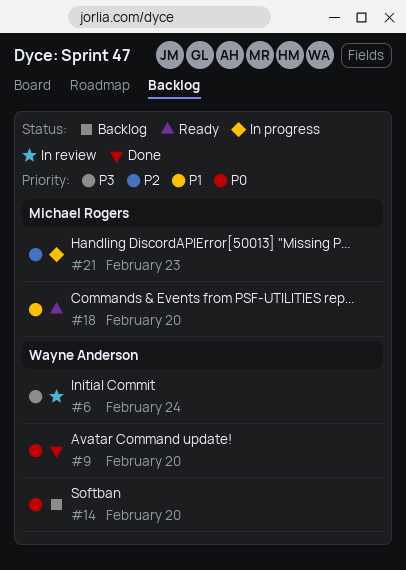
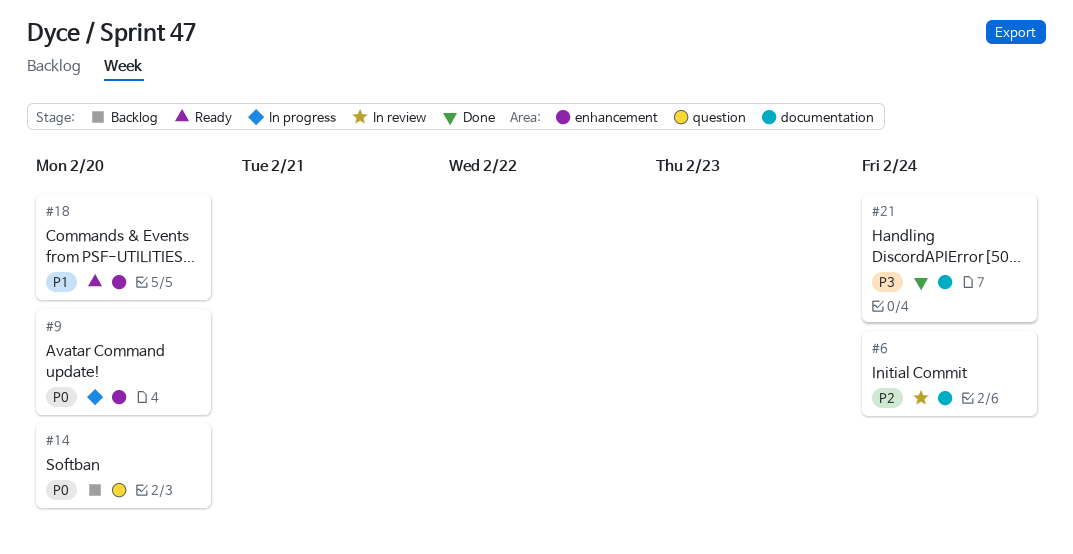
#6, priority: P3 -> P2
#9, status: Done -> In progress
#21, status: In progress -> Done
#21, priority: P2 -> P3
#21, due: Feb 23 -> Feb 24

